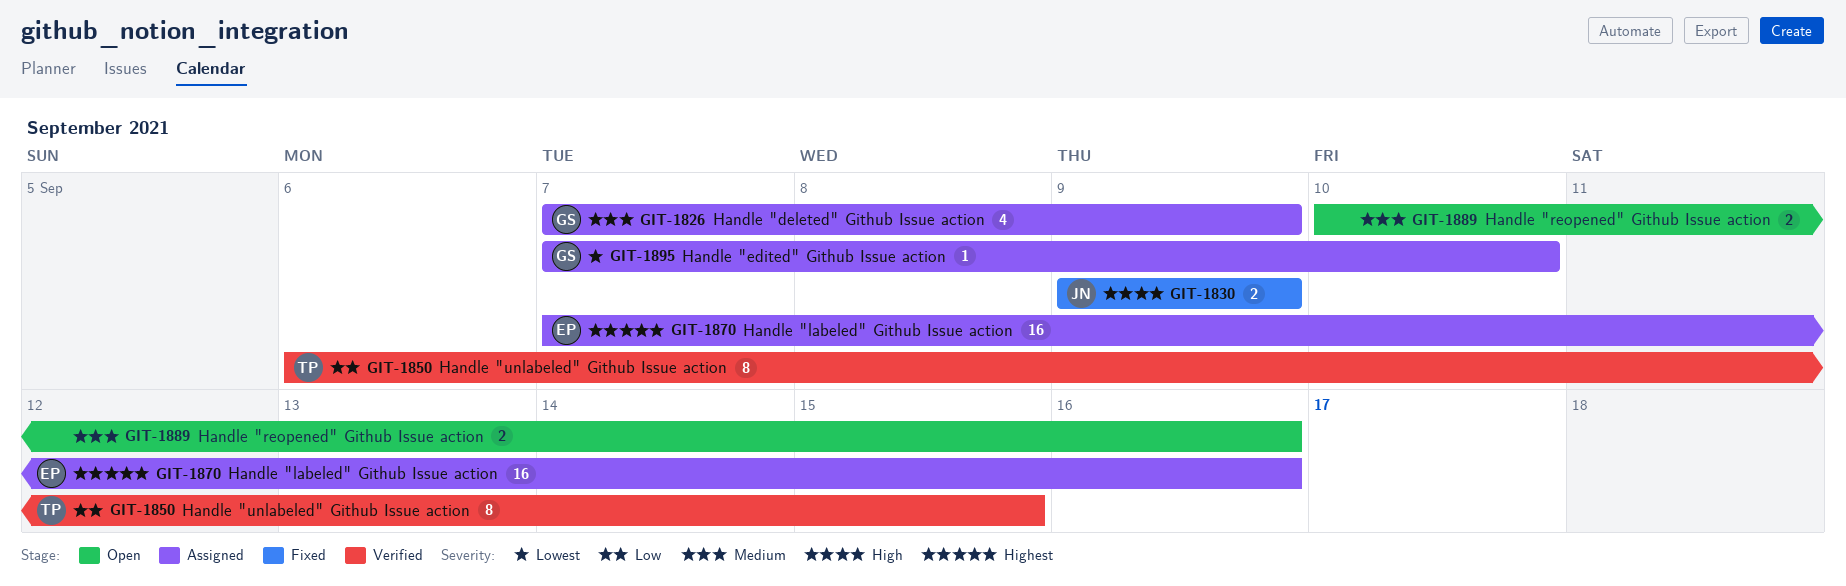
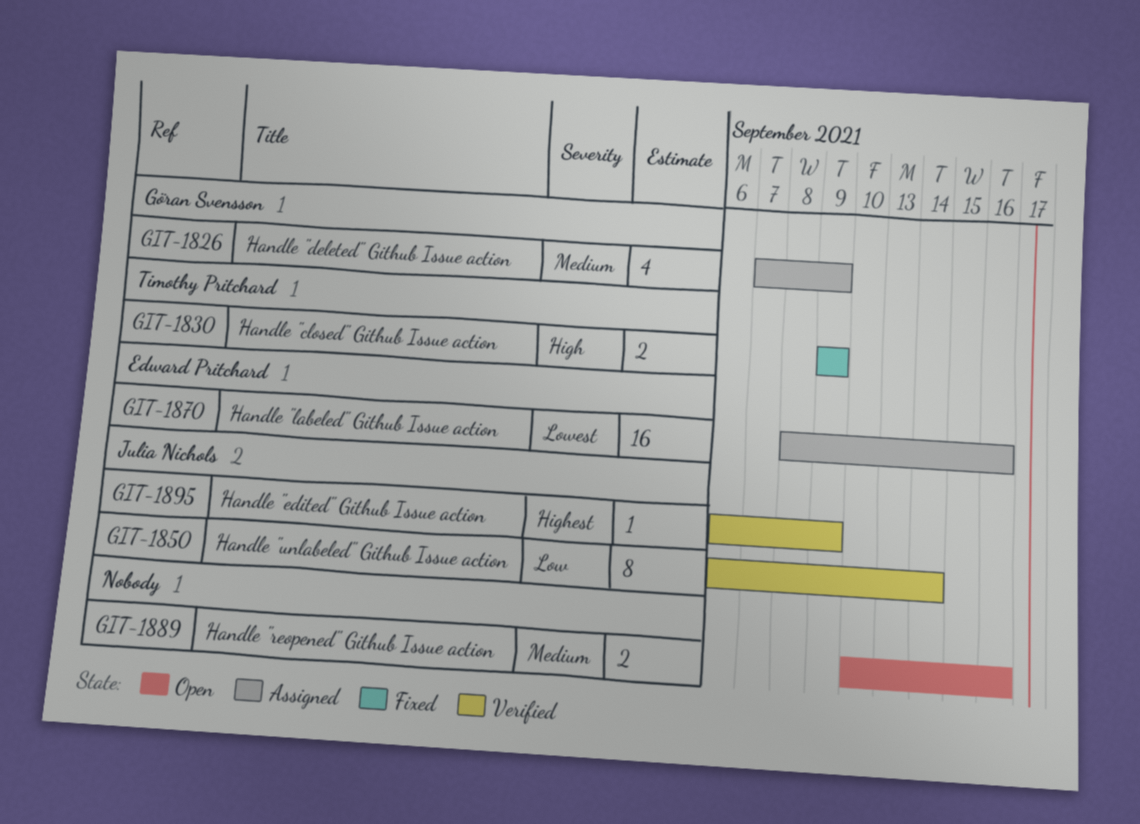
GIT-1830, owner: Julia Nichols -> Timothy Pritchard
GIT-1850, owner: Timothy Pritchard -> Julia Nichols
GIT-1850, due: Sep 15 -> Sep 14
GIT-1870, priority: Highest -> Lowest
GIT-1870, start: Sep 7 -> Sep 8
GIT-1895, status: Assigned -> Verified
GIT-1895, owner: Göran Svensson -> Julia Nichols
GIT-1895, priority: Lowest -> Highest
GIT-1895, start: Sep 7 -> Sep 6
GIT-1895, due: Sep 10 -> Sep 9

